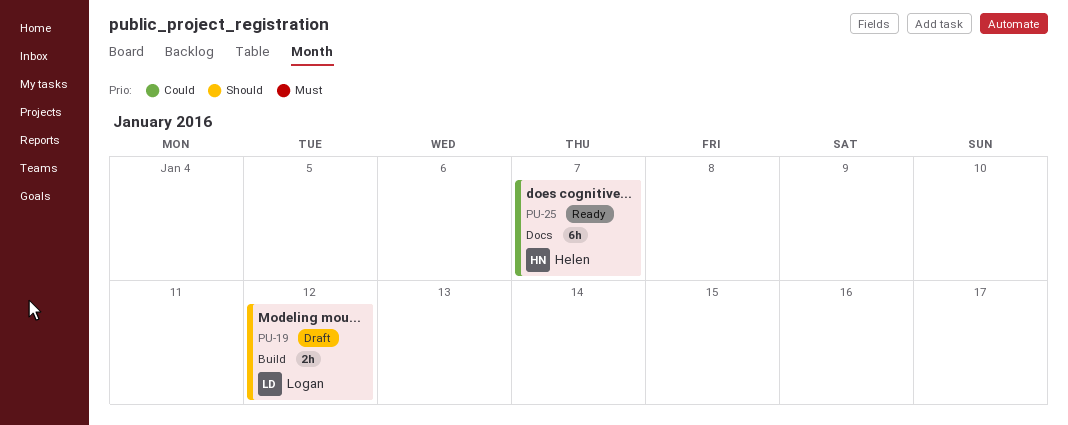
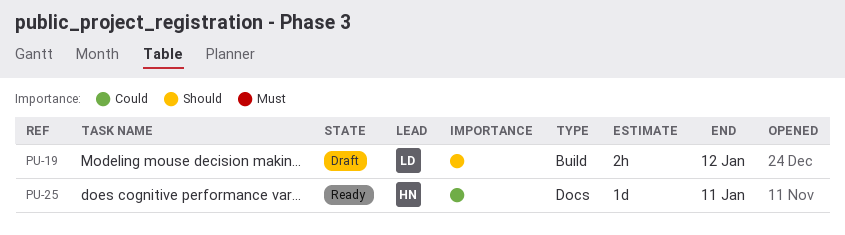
PU-25, estimate: 6h -> 1d
PU-25, due: Jan 7 -> Jan 11

